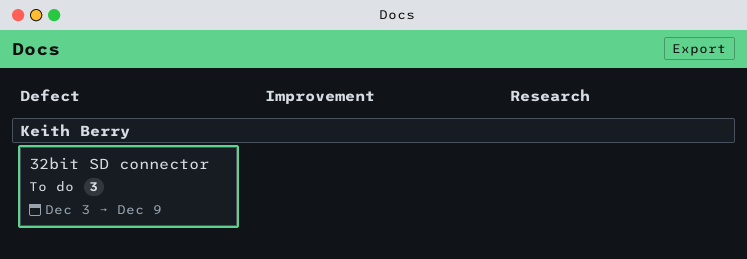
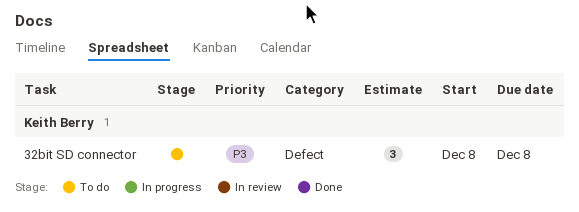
32bit SD connector, start: Dec 3 -> Dec 8
32bit SD connector, due: Dec 9 -> Dec 8

